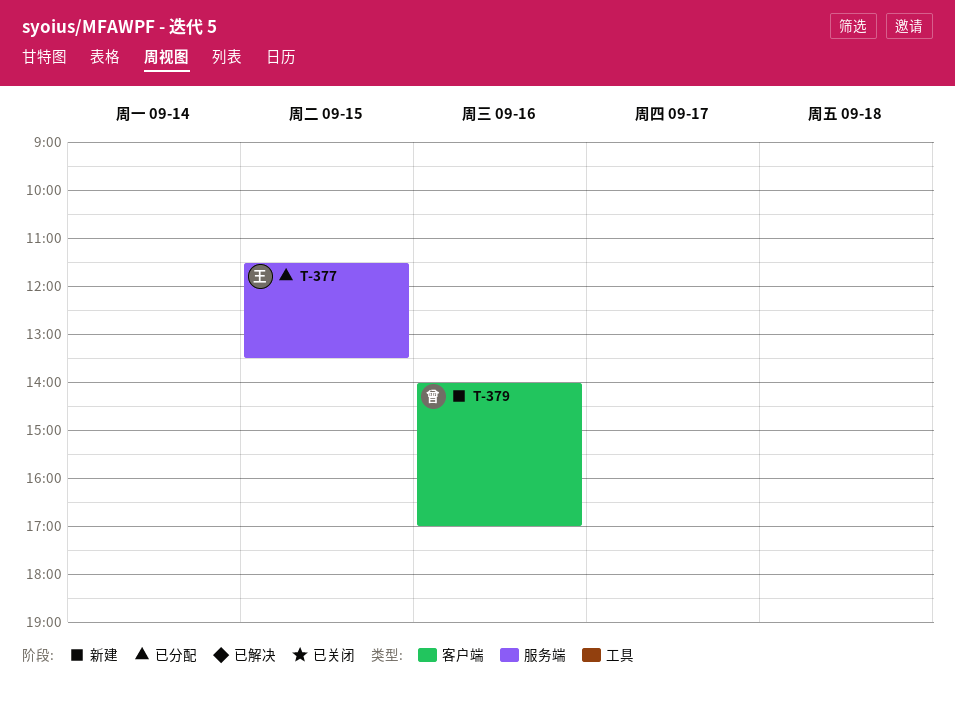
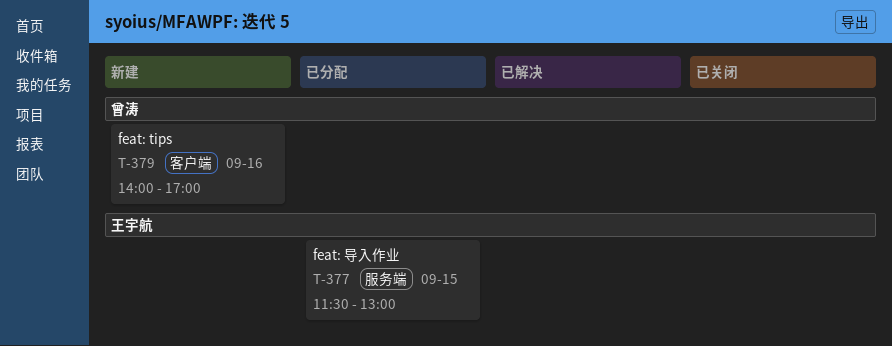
T-377, ends: 13:30 -> 13:00

